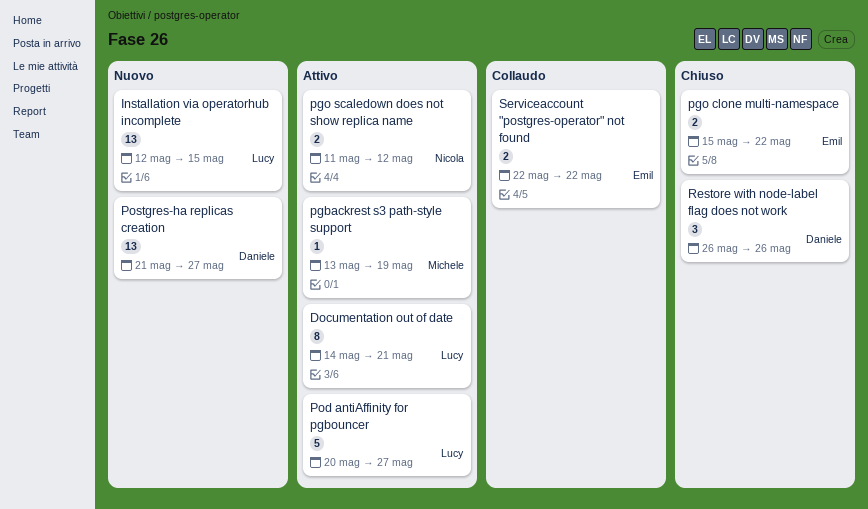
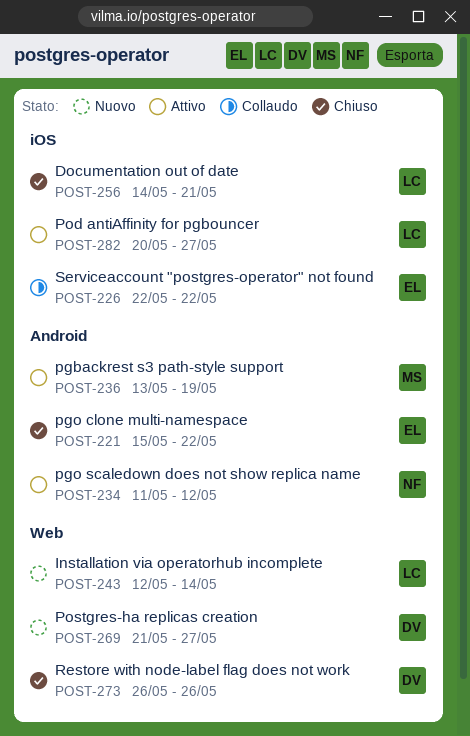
Documentation out of date, status: Attivo -> Chiuso
Installation via operatorhub incomplete, due: May 15 -> May 14

